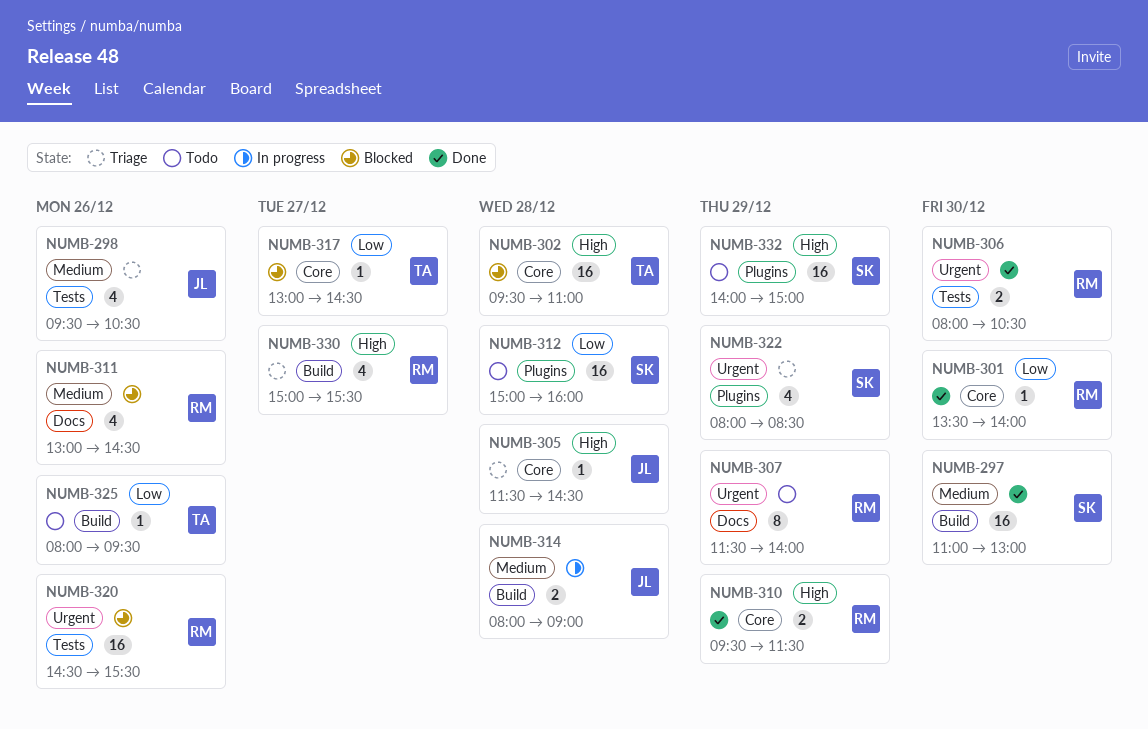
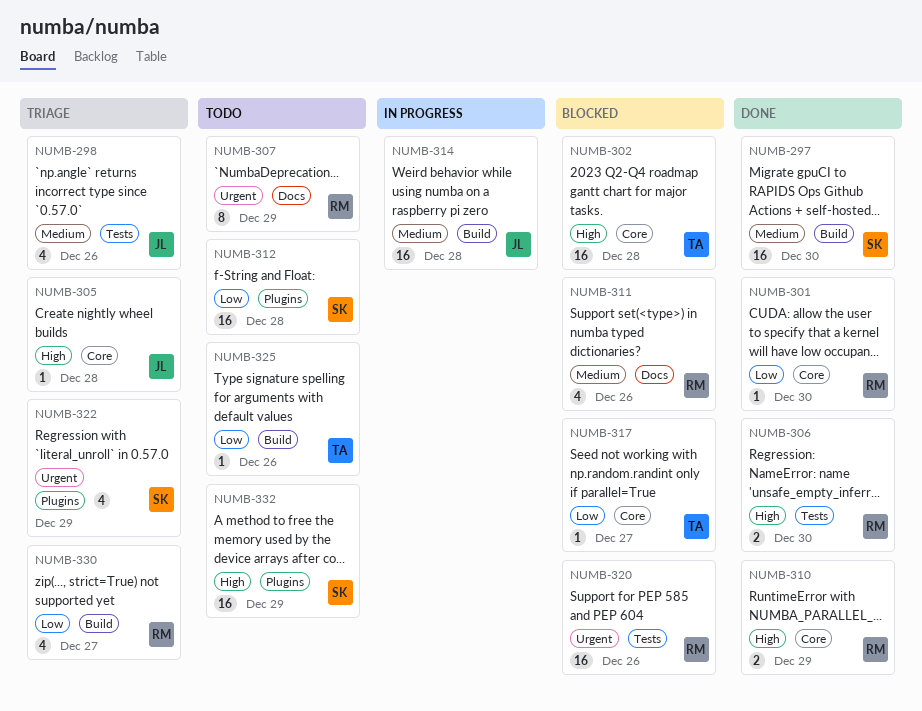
NUMB-306, priority: Urgent -> High
NUMB-314, estimate: 2 -> 16
NUMB-330, priority: High -> Low

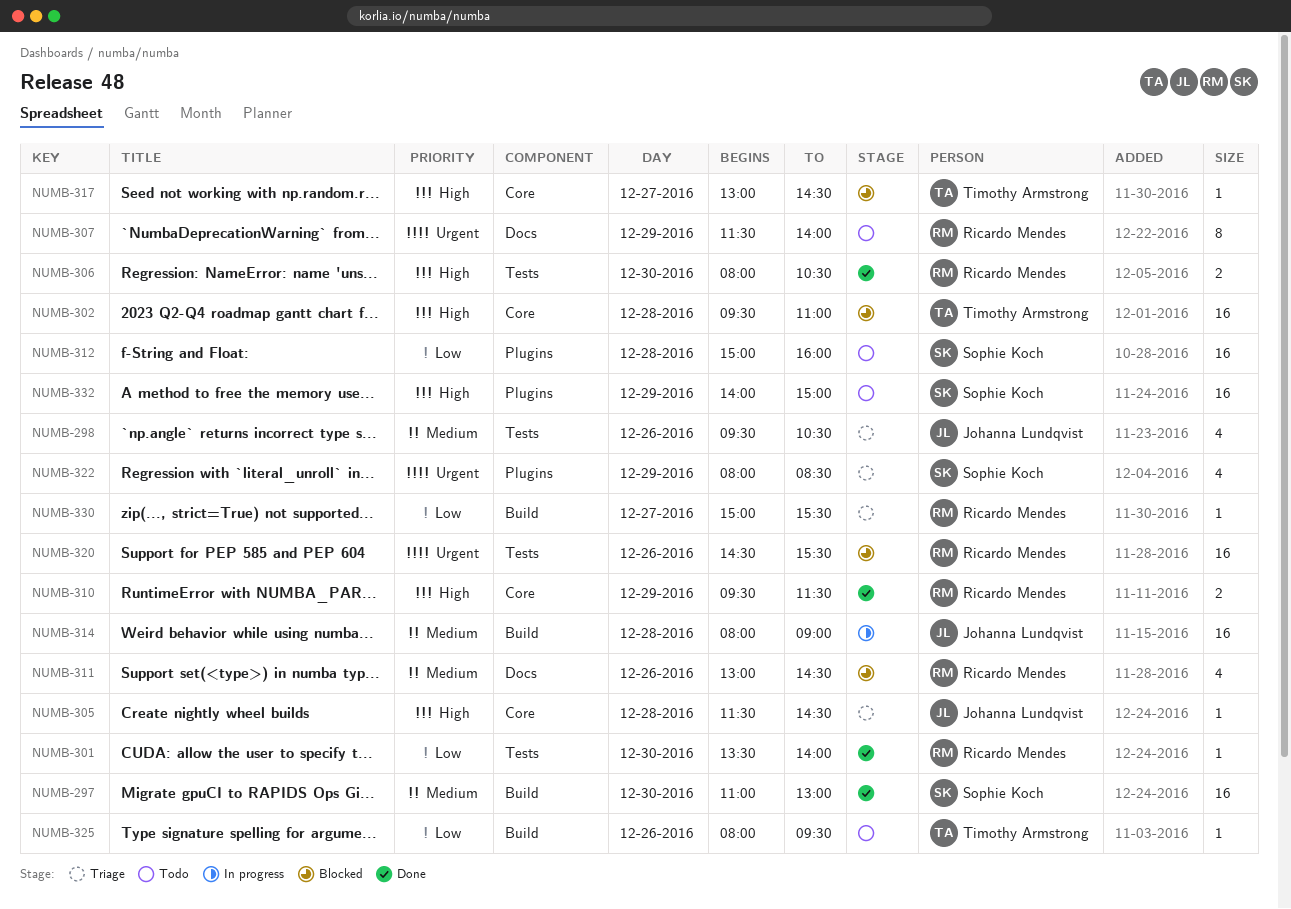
NUMB-301, label: Core -> Tests
NUMB-317, priority: Low -> High
NUMB-330, estimate: 4 -> 1

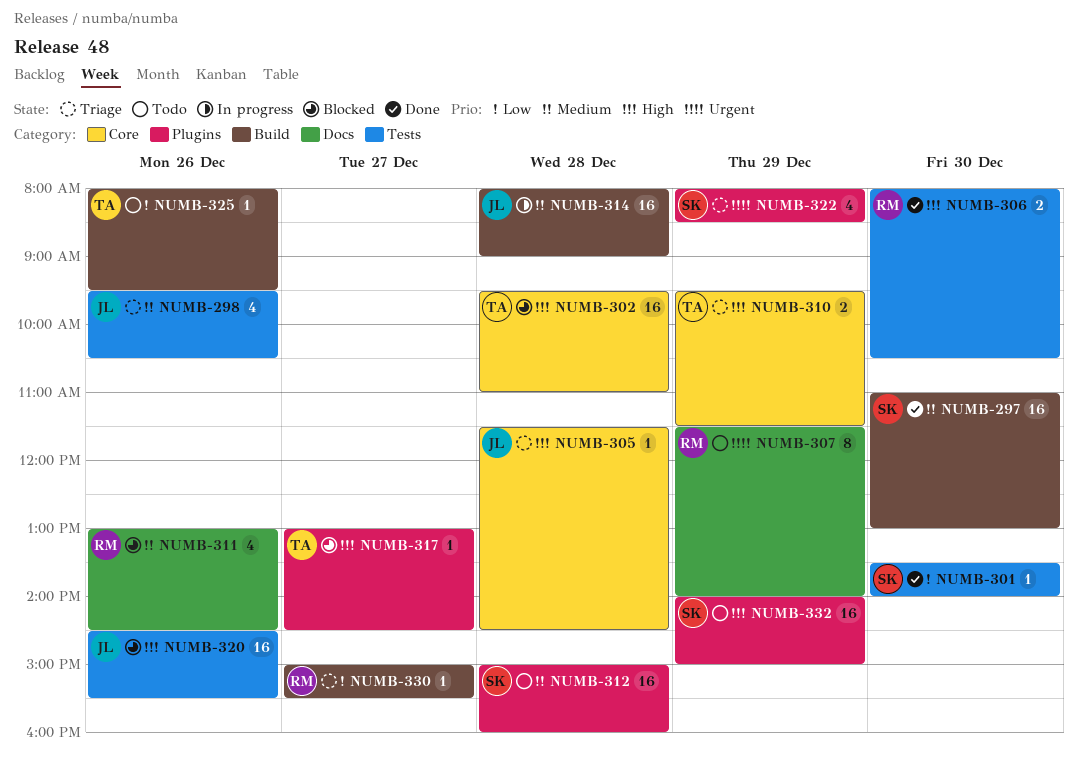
NUMB-301, owner: Ricardo Mendes -> Sophie Koch
NUMB-310, status: Done -> Triage
NUMB-310, owner: Ricardo Mendes -> Timothy Armstrong
NUMB-312, priority: Low -> Medium
NUMB-317, label: Core -> Plugins
NUMB-320, owner: Ricardo Mendes -> Johanna Lundqvist
NUMB-320, priority: Urgent -> High

